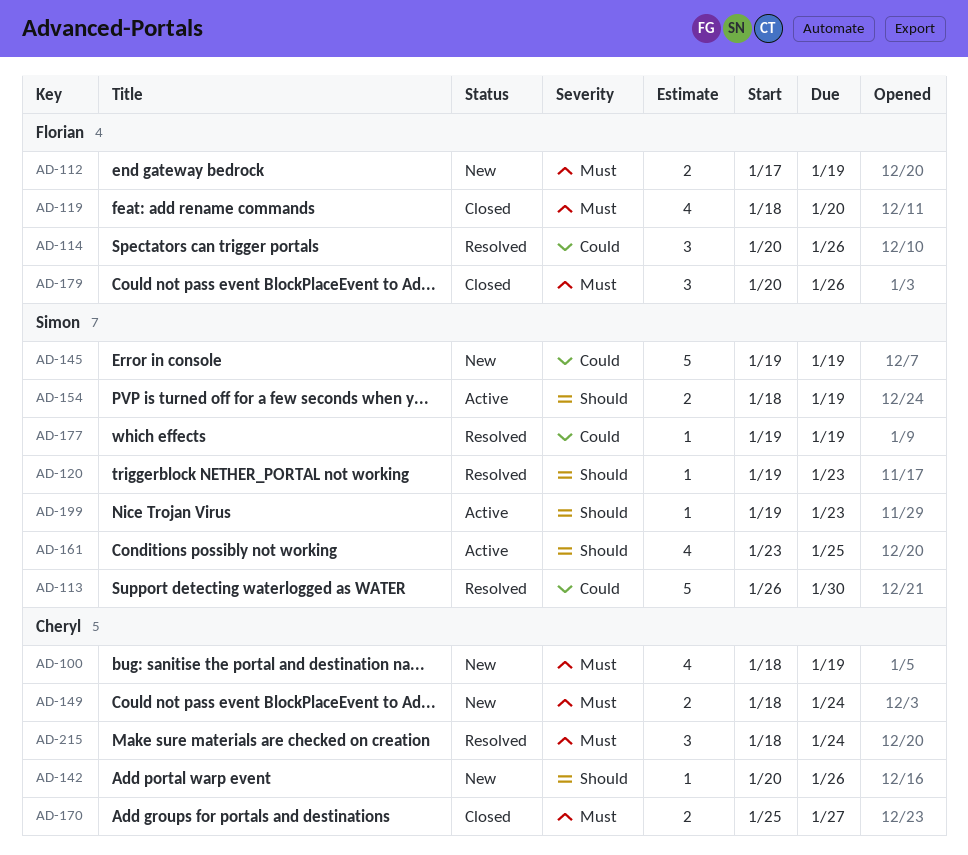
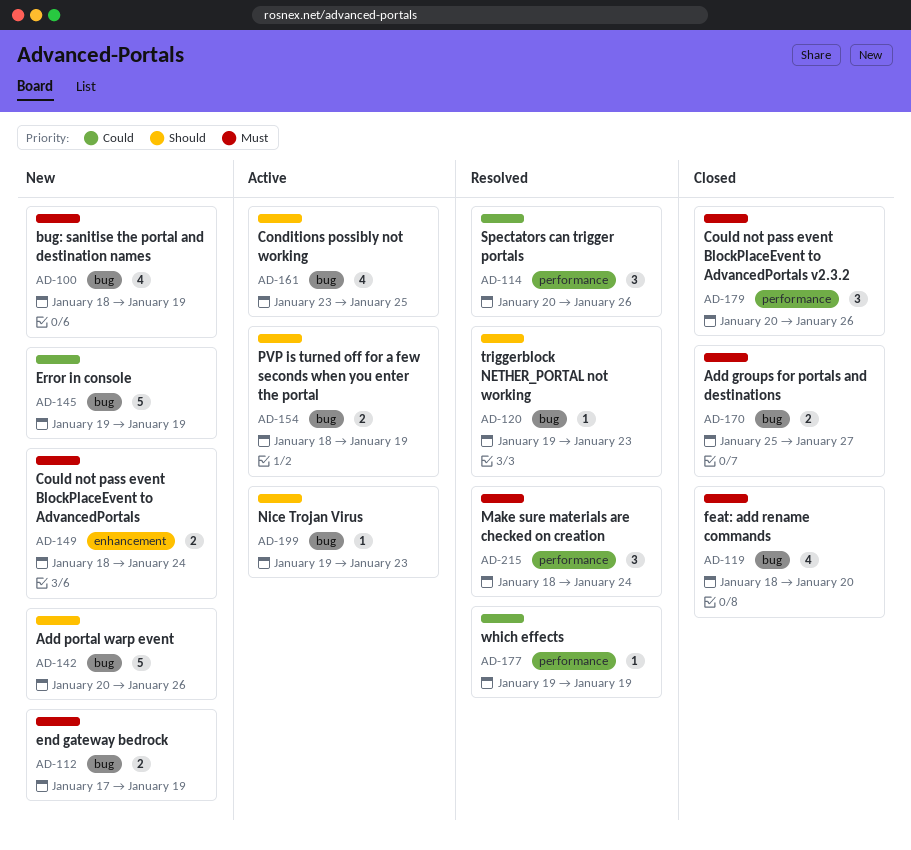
AD-113: present -> none
AD-142, estimate: 1 -> 5

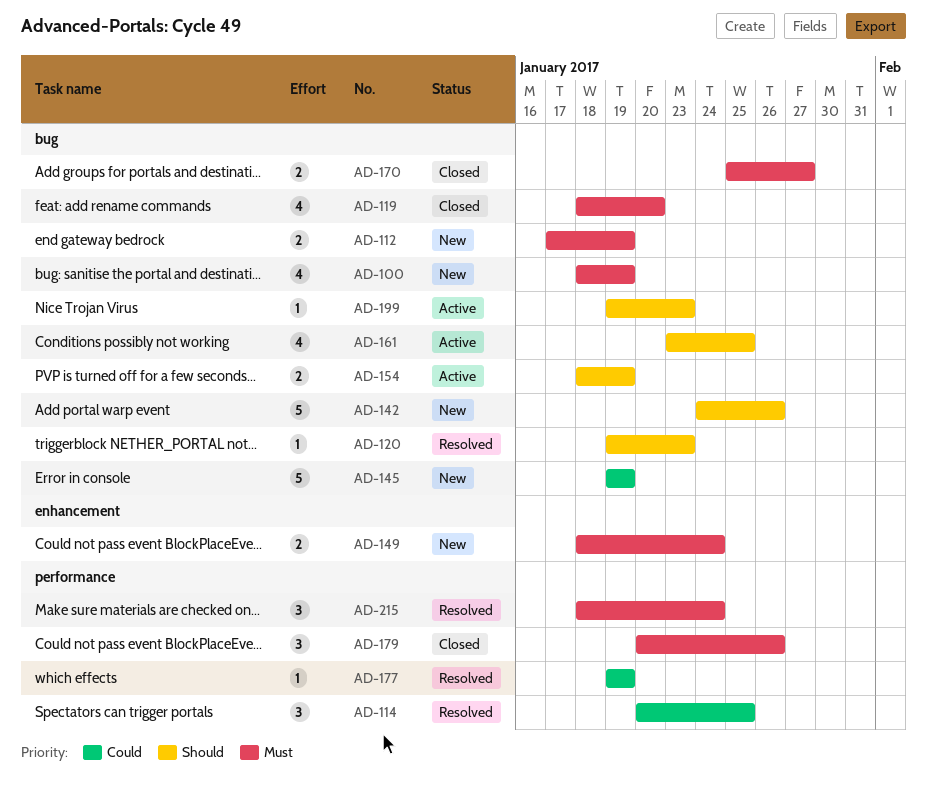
AD-114, due: Jan 26 -> Jan 25
AD-142, start: Jan 20 -> Jan 24

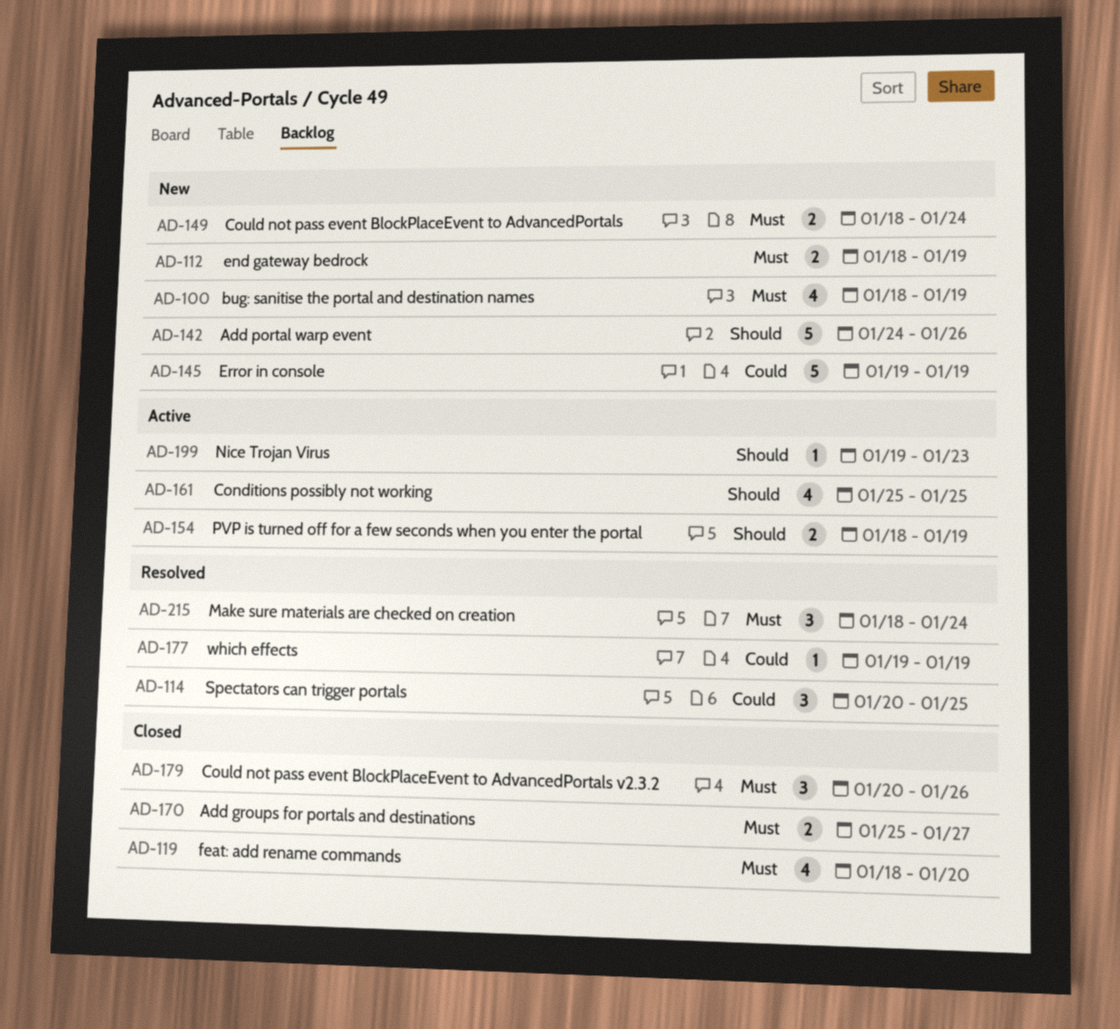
AD-112, start: Jan 17 -> Jan 18
AD-120: present -> none
AD-161, start: Jan 23 -> Jan 25

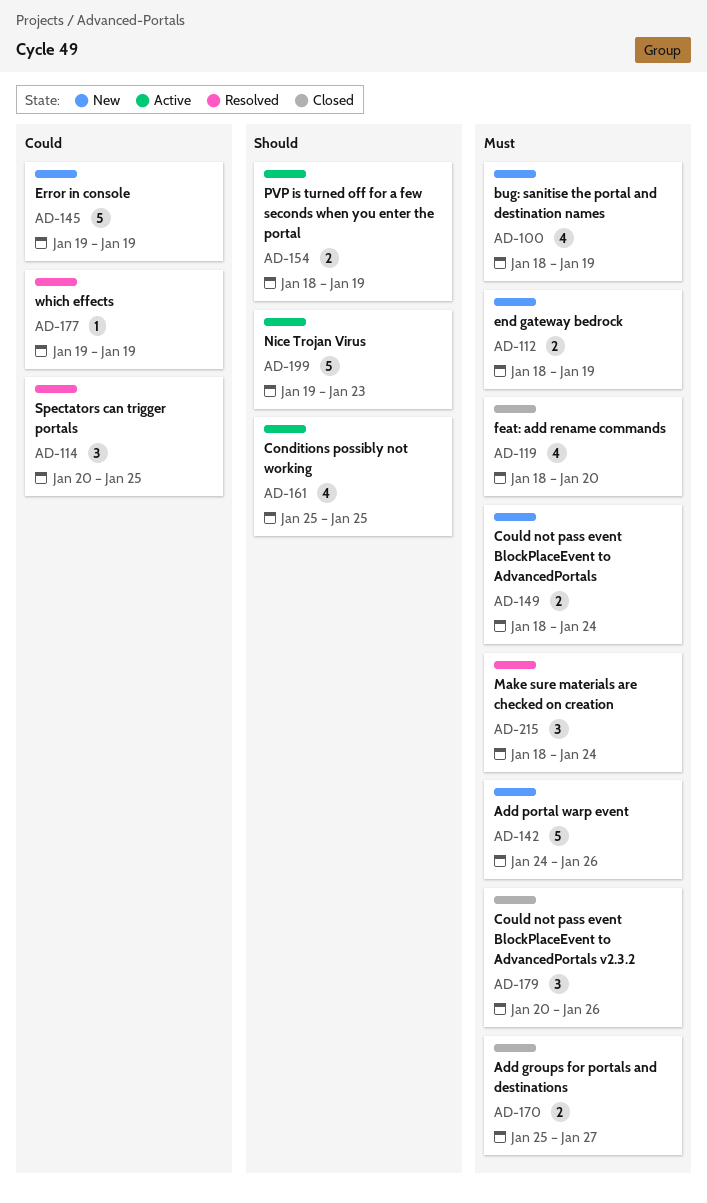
AD-142, priority: Should -> Must
AD-199, estimate: 1 -> 5

